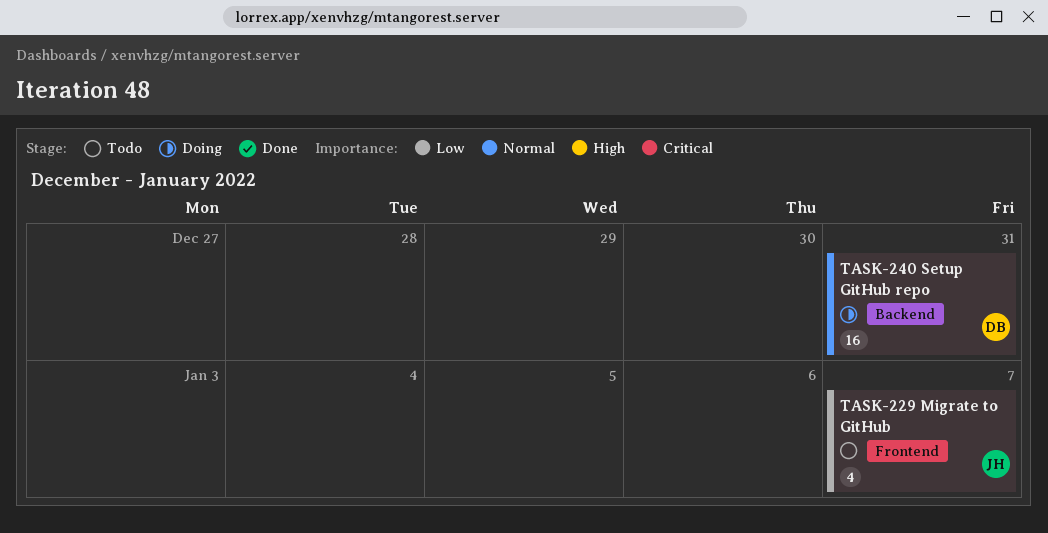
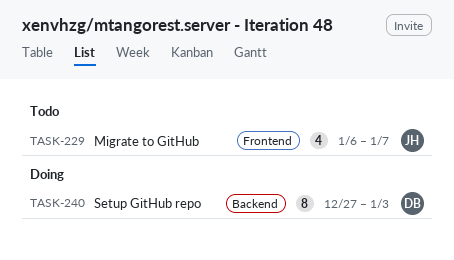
TASK-240, estimate: 16 -> 8
TASK-240, due: Dec 31 -> Jan 3

